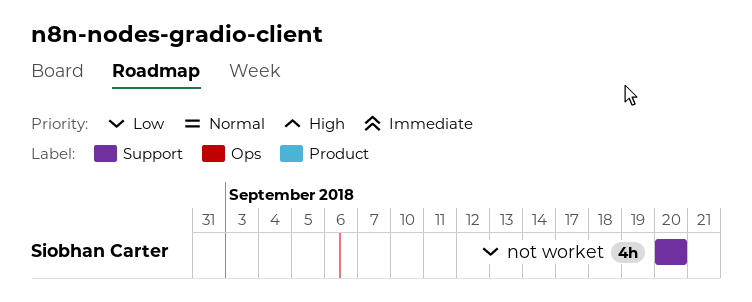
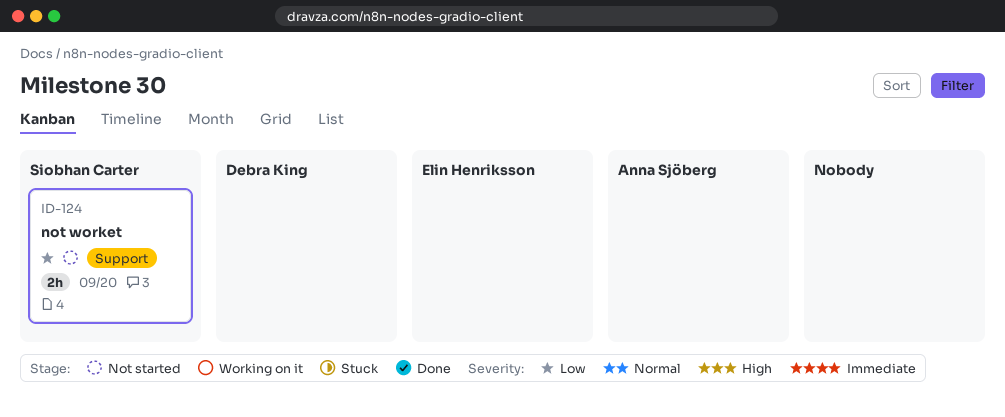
not worket, estimate: 4h -> 2h

